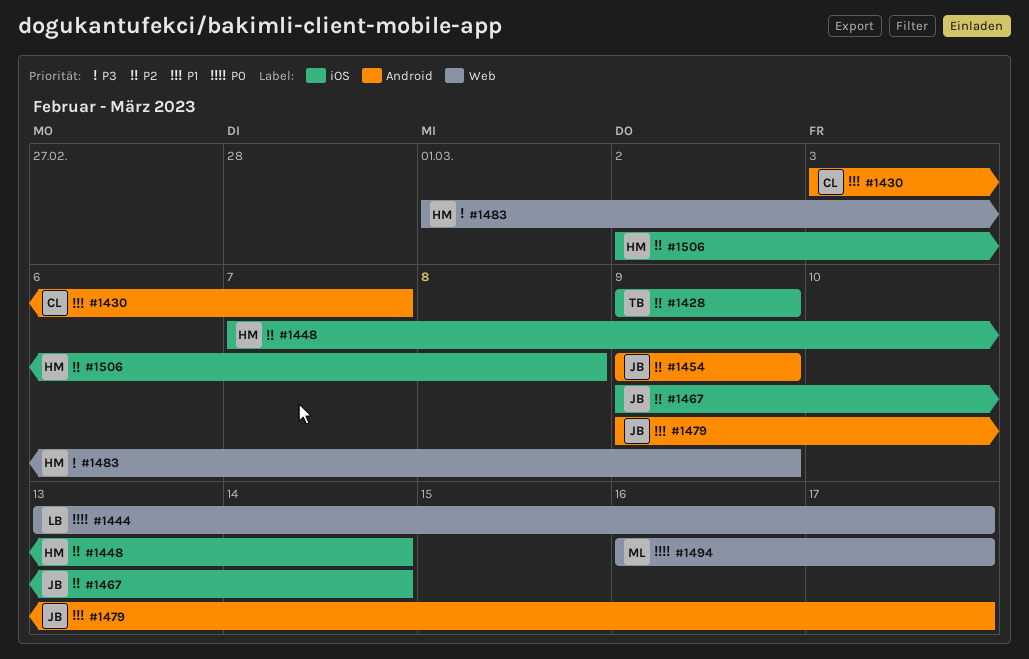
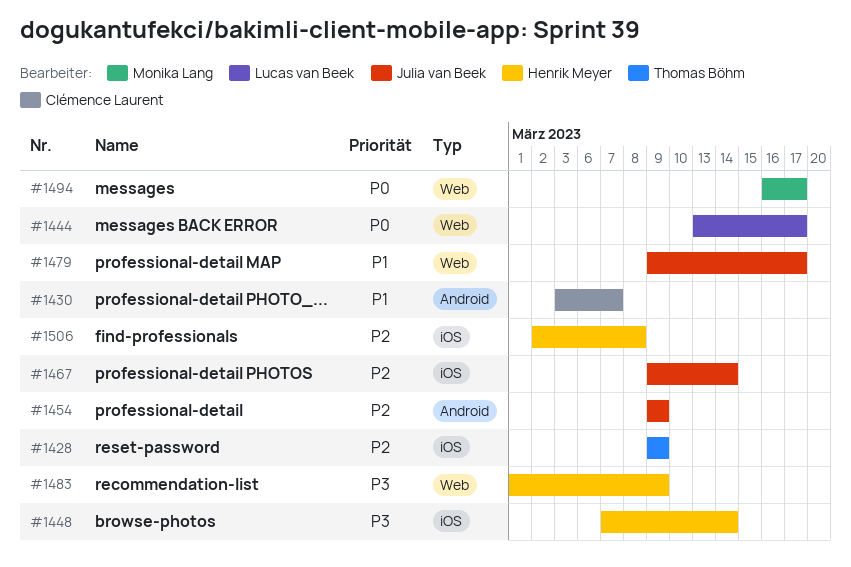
#1448, priority: P2 -> P3
#1479, label: Android -> Web

